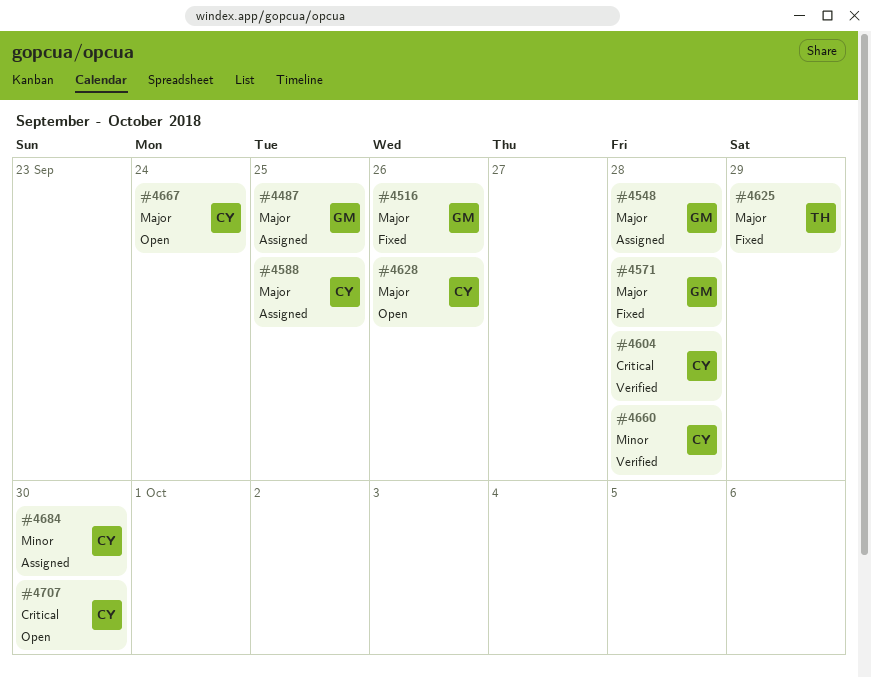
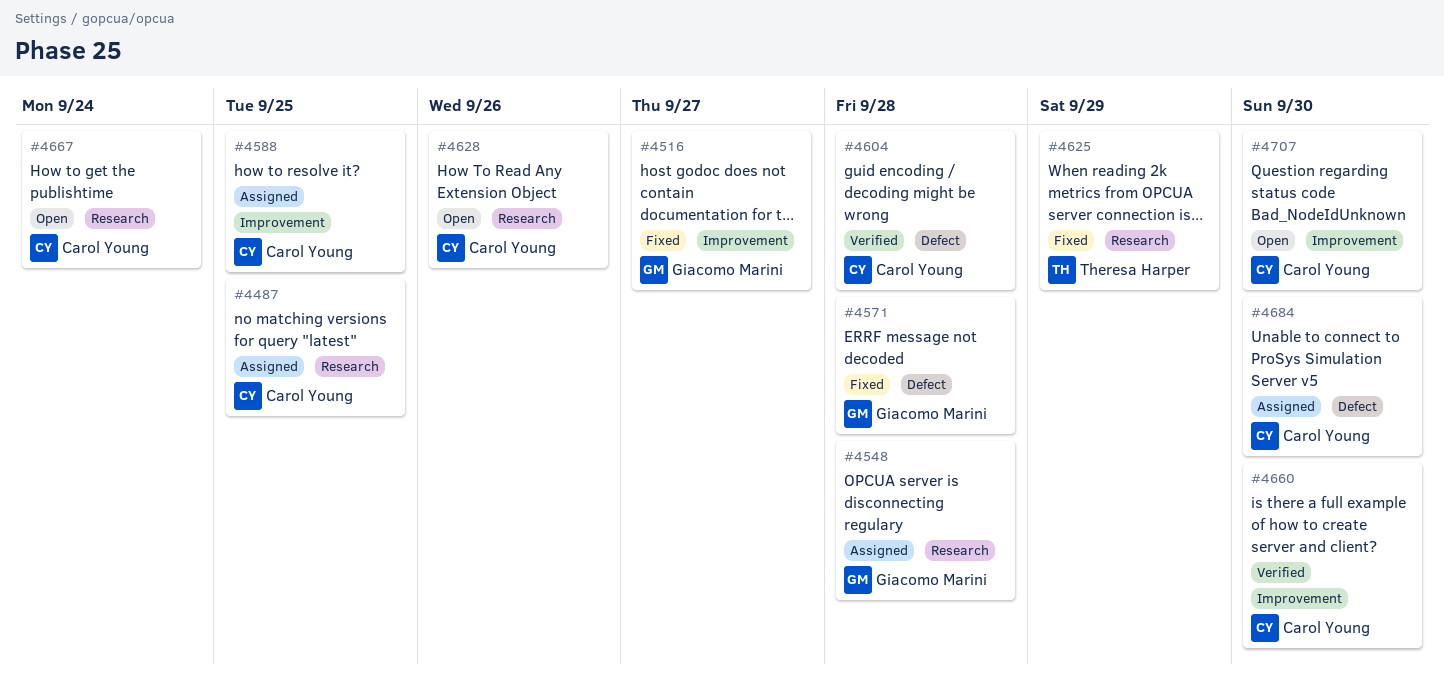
#4487, owner: Giacomo Marini -> Carol Young
#4516, due: Sep 26 -> Sep 27
#4660, due: Sep 28 -> Sep 30

